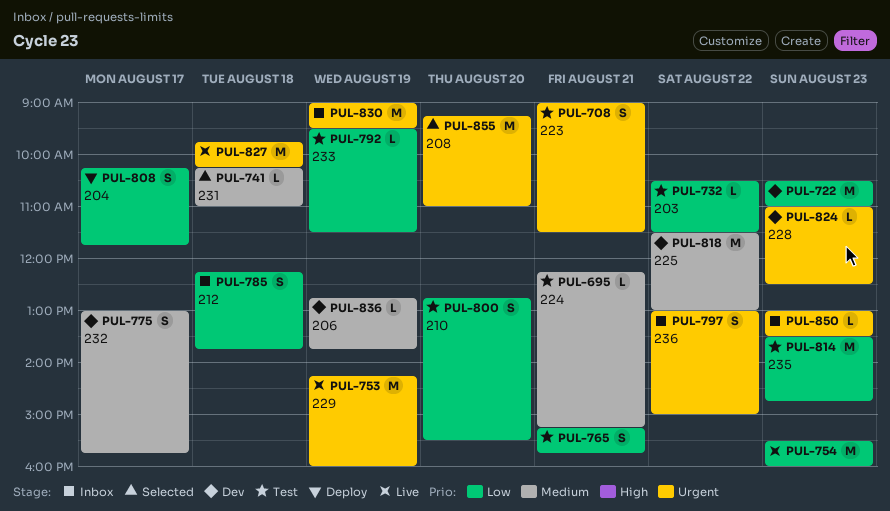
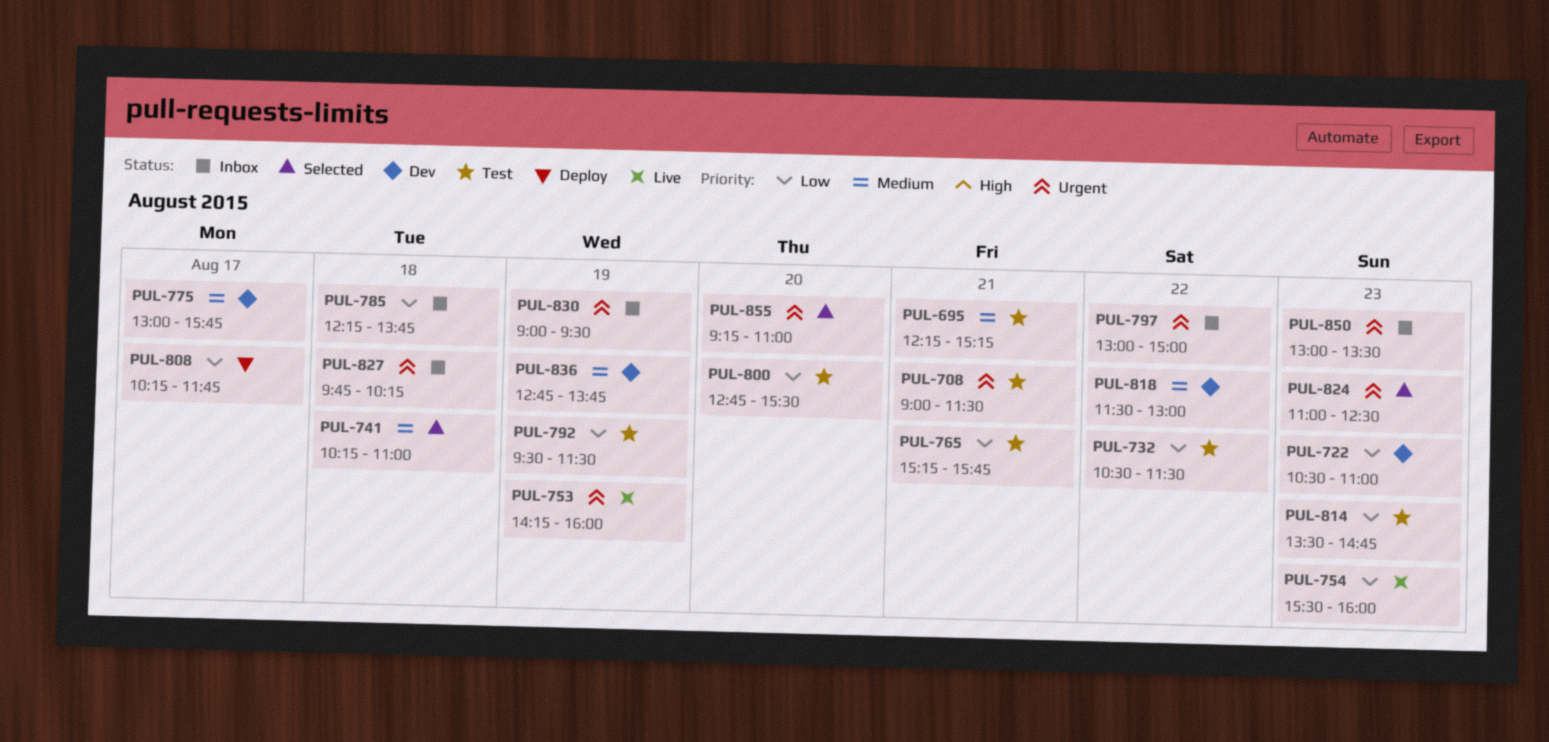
PUL-824, status: Dev -> Selected
PUL-827, status: Live -> Inbox

